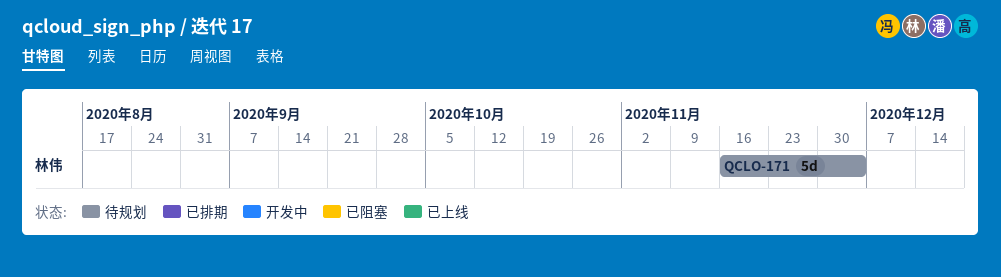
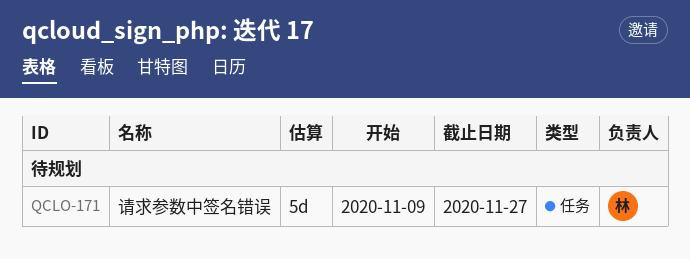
QCLO-171, start: Nov 16 -> Nov 9
QCLO-171, due: Dec 4 -> Nov 27

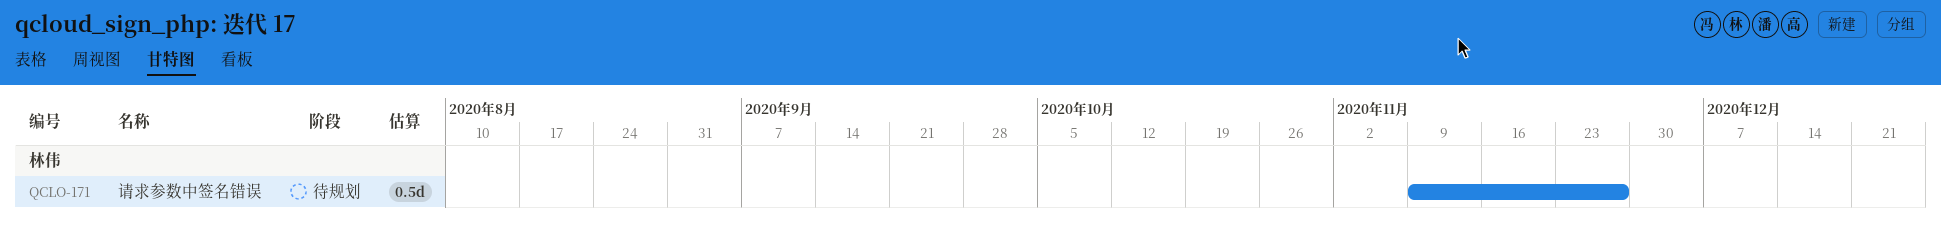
QCLO-171, estimate: 5d -> 0.5d

